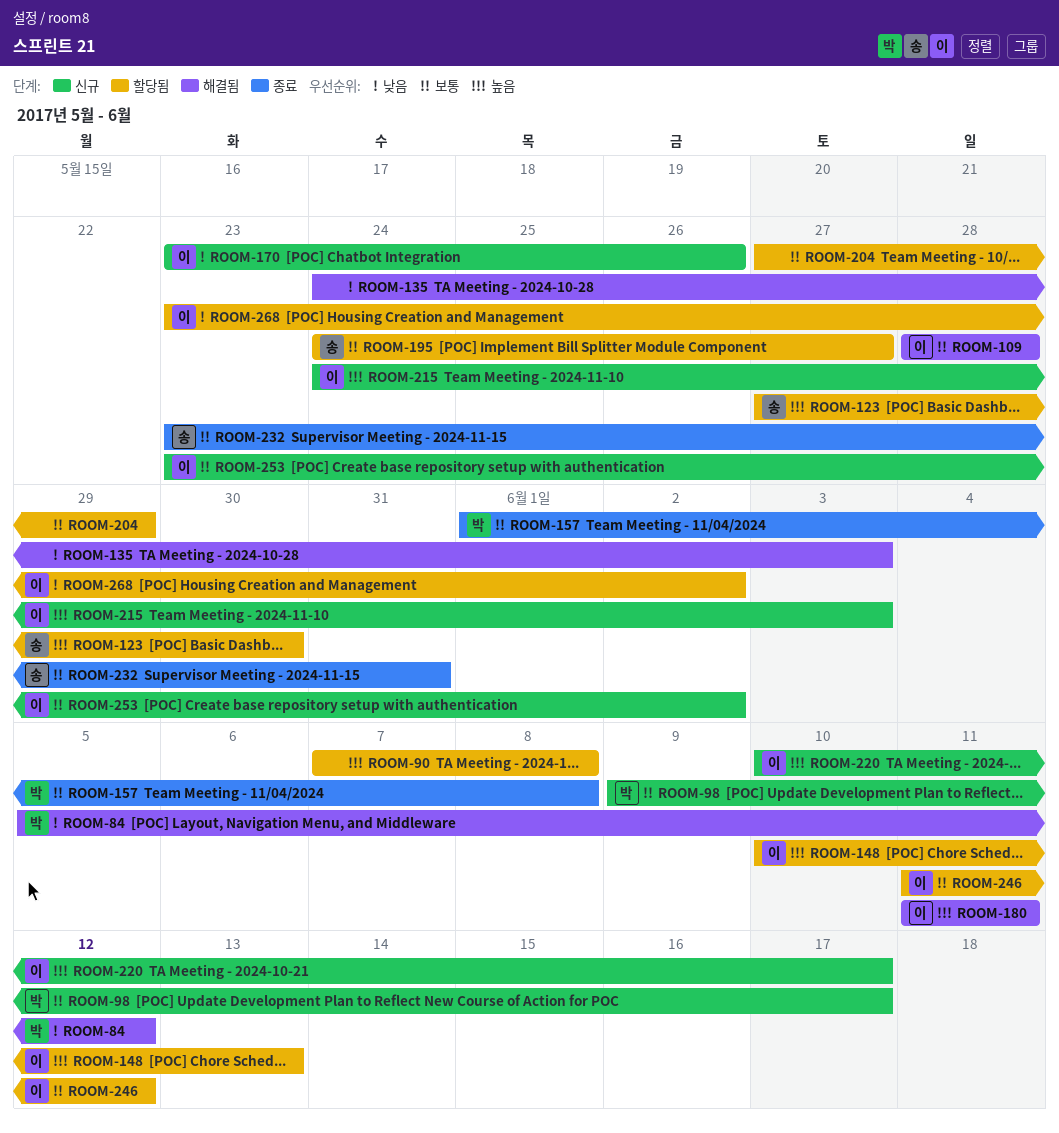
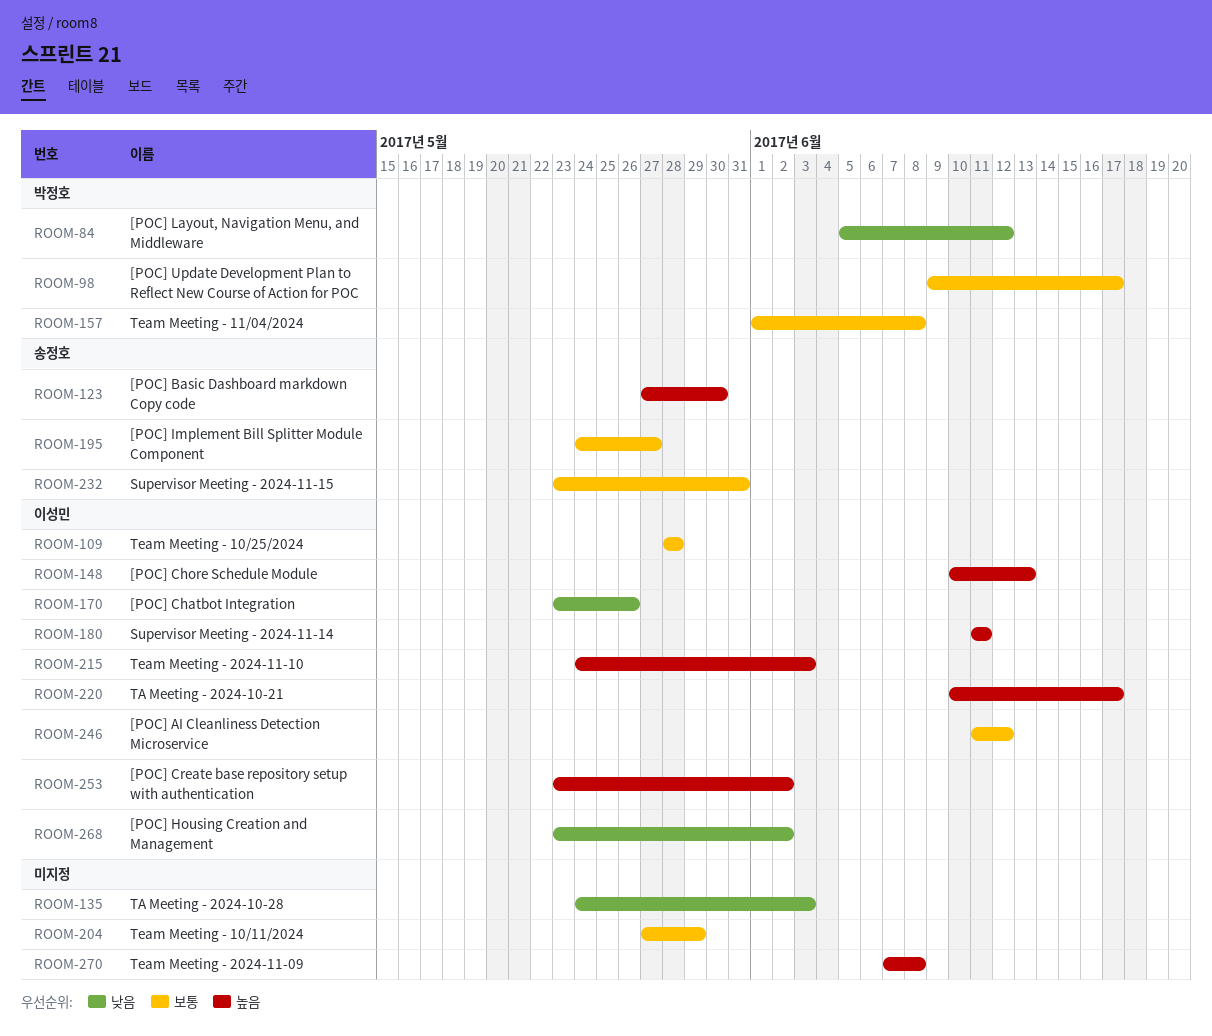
ROOM-90: present -> none
ROOM-253, priority: 보통 -> 높음
ROOM-270: none -> present

